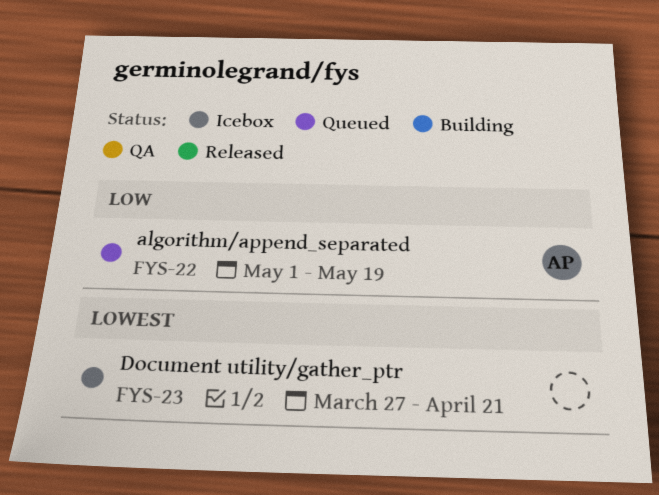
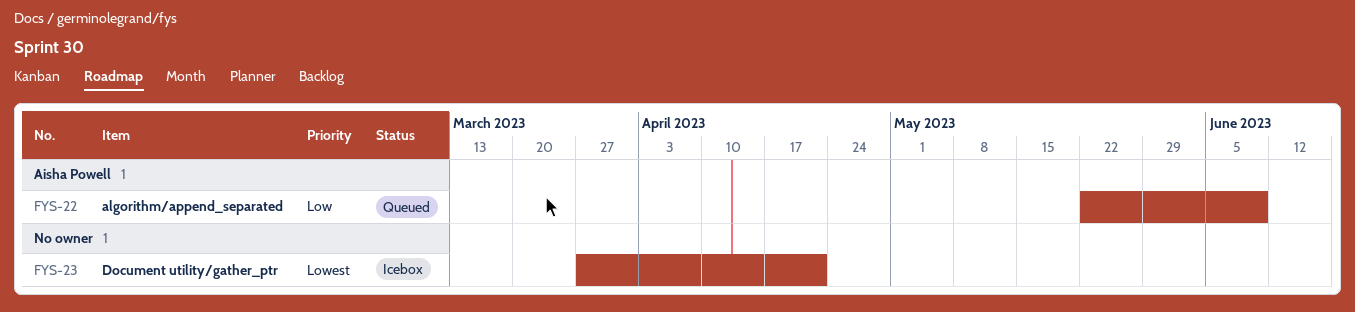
FYS-22, start: May 1 -> May 22
FYS-22, due: May 19 -> Jun 9

